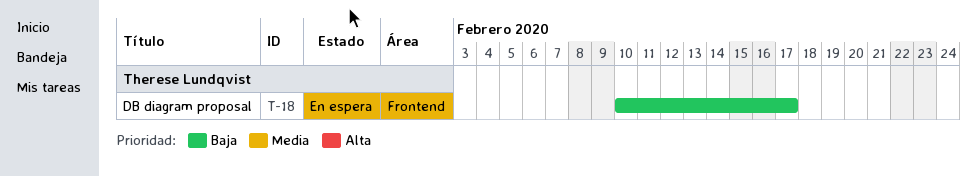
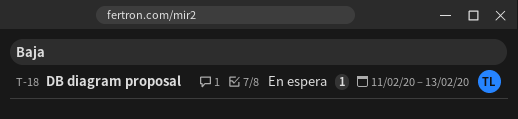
T-18, start: Feb 10 -> Feb 11
T-18, due: Feb 17 -> Feb 13

